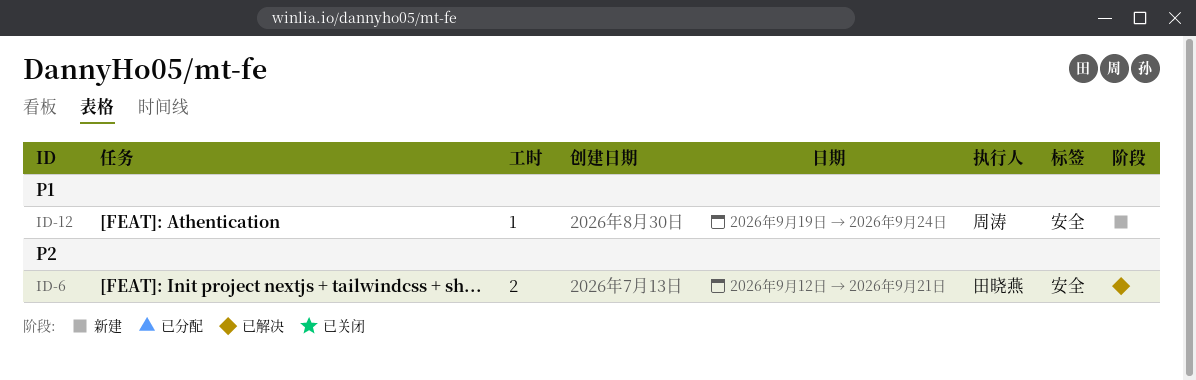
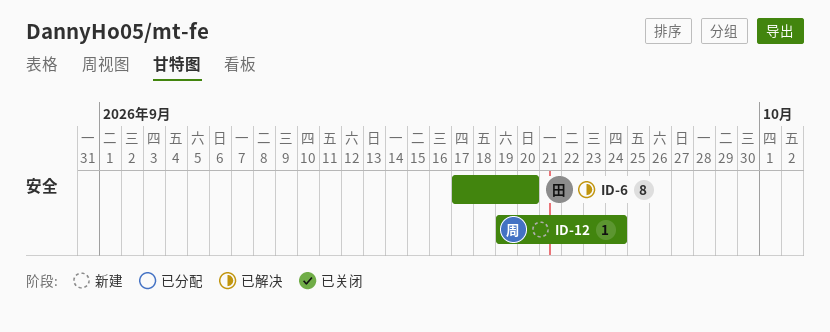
ID-6, estimate: 2 -> 8
ID-6, start: Sep 12 -> Sep 17
ID-6, due: Sep 21 -> Sep 20

